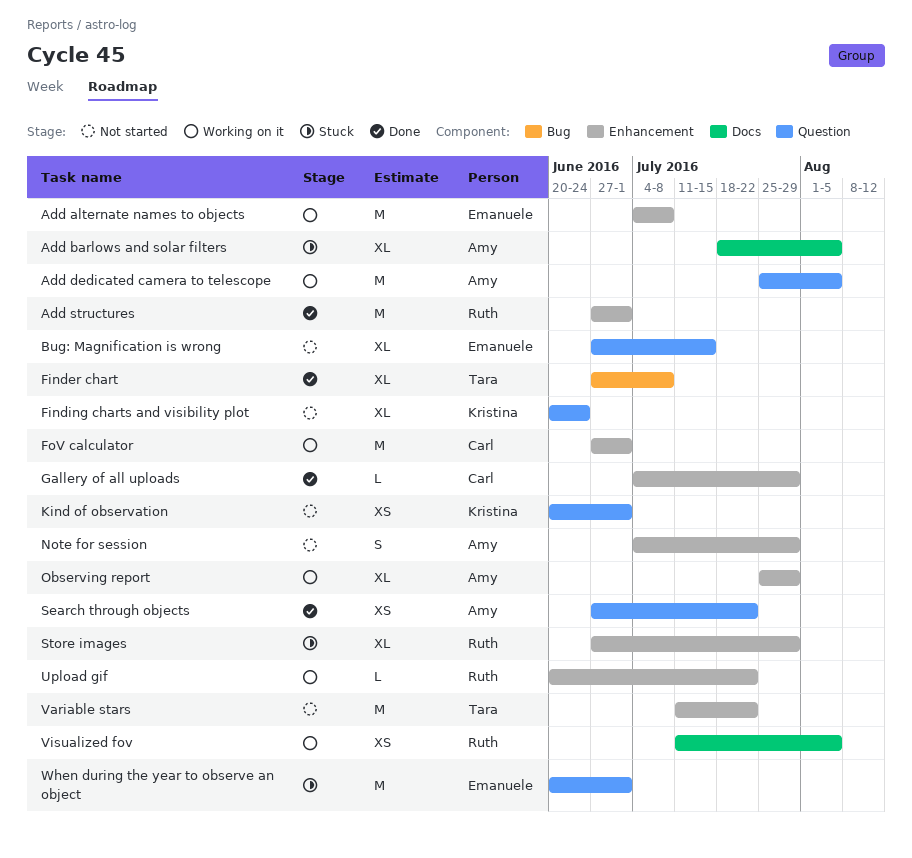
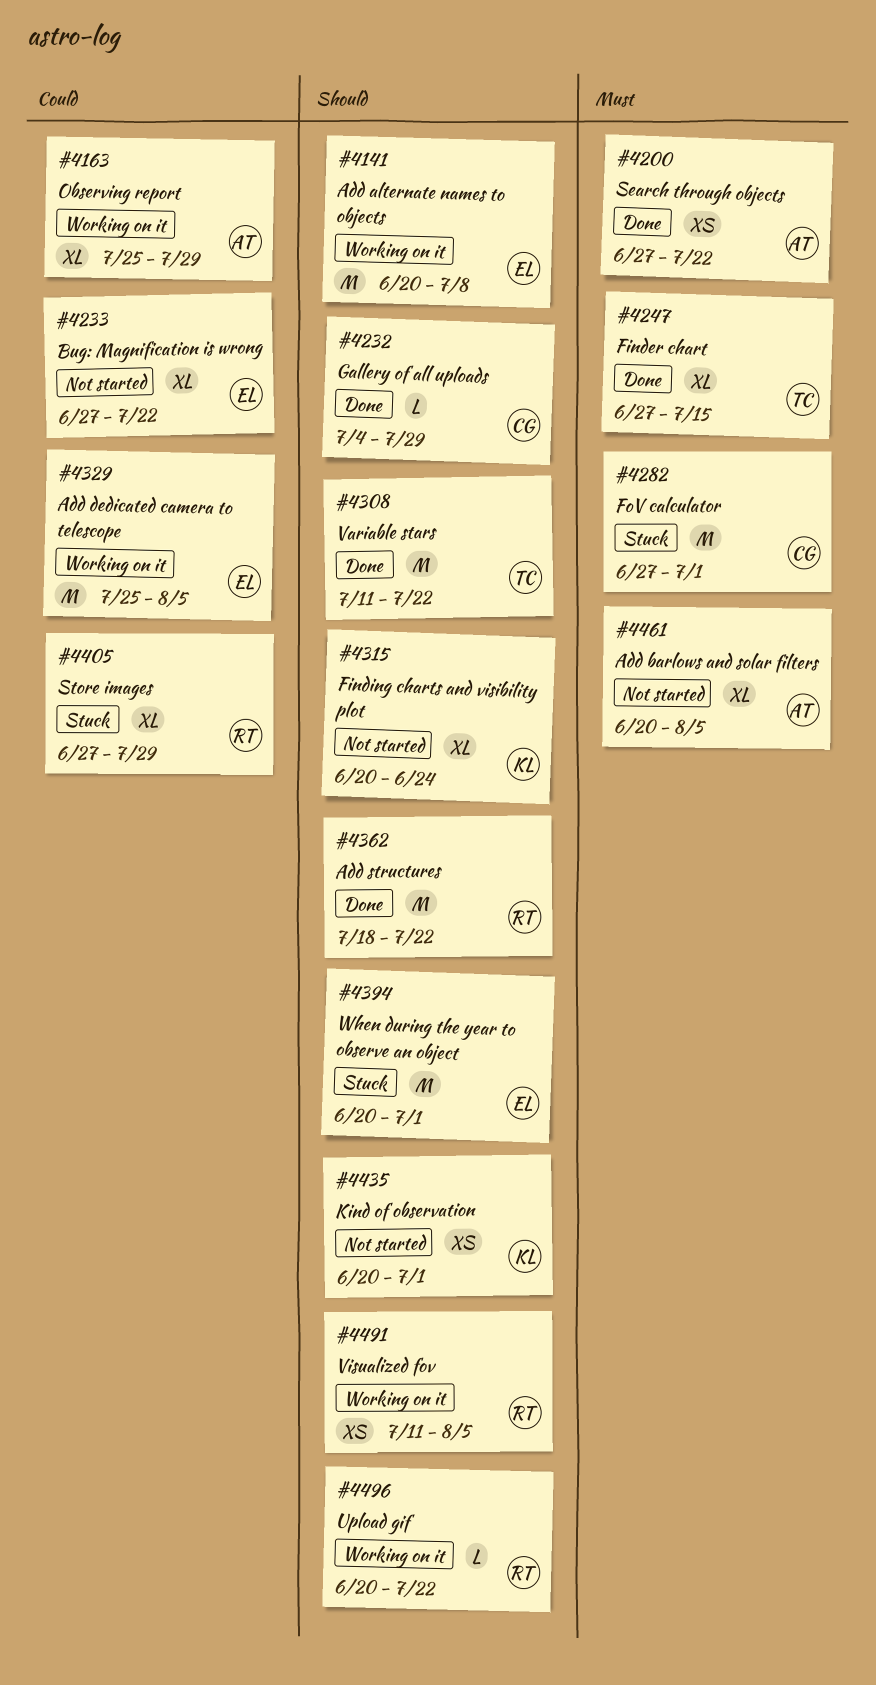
Add alternate names to objects, start: Jul 4 -> Jun 20
Add barlows and solar filters, status: Stuck -> Not started
Add barlows and solar filters, start: Jul 18 -> Jun 20
Add dedicated camera to telescope, owner: Amy -> Emanuele
Add structures, start: Jun 27 -> Jul 18
Add structures, due: Jul 1 -> Jul 22
Bug: Magnification is wrong, due: Jul 15 -> Jul 22
Finder chart, due: Jul 8 -> Jul 15
FoV calculator, status: Working on it -> Stuck
Note for session: present -> none
Variable stars, status: Not started -> Done

